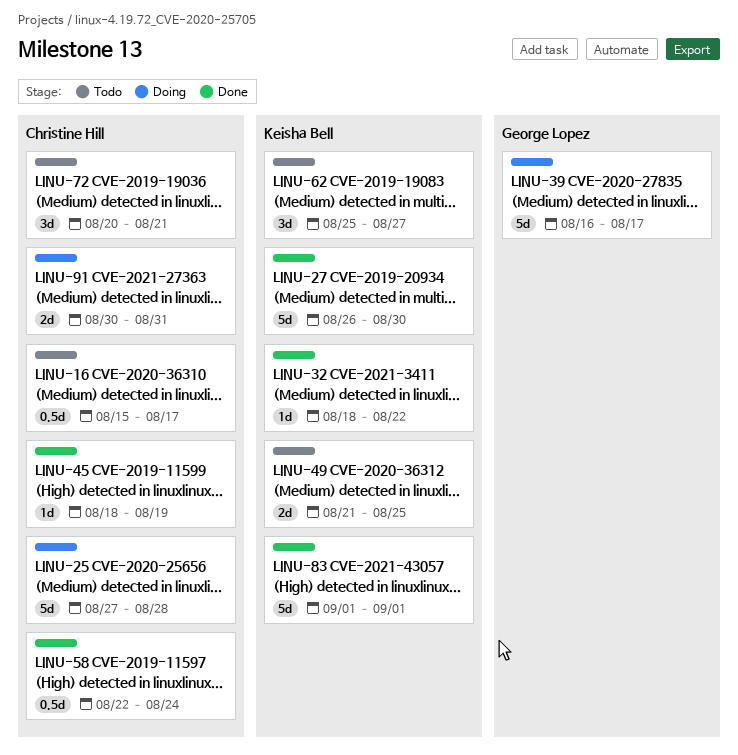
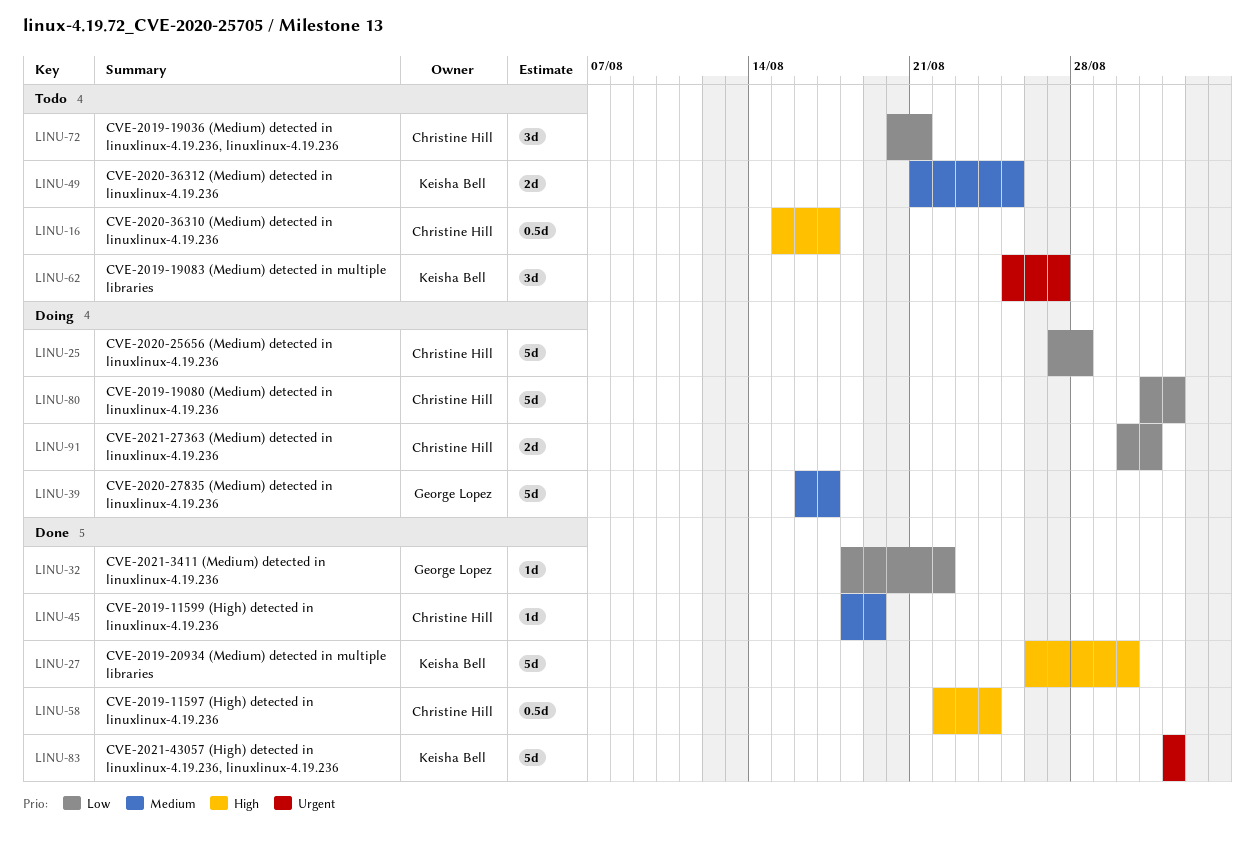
LINU-32, owner: Keisha Bell -> George Lopez
LINU-80: none -> present

